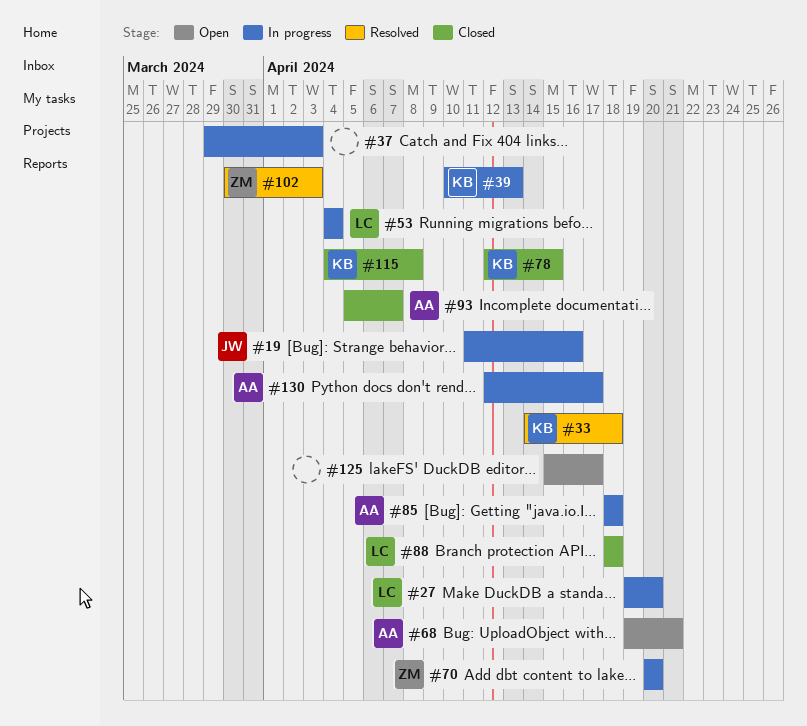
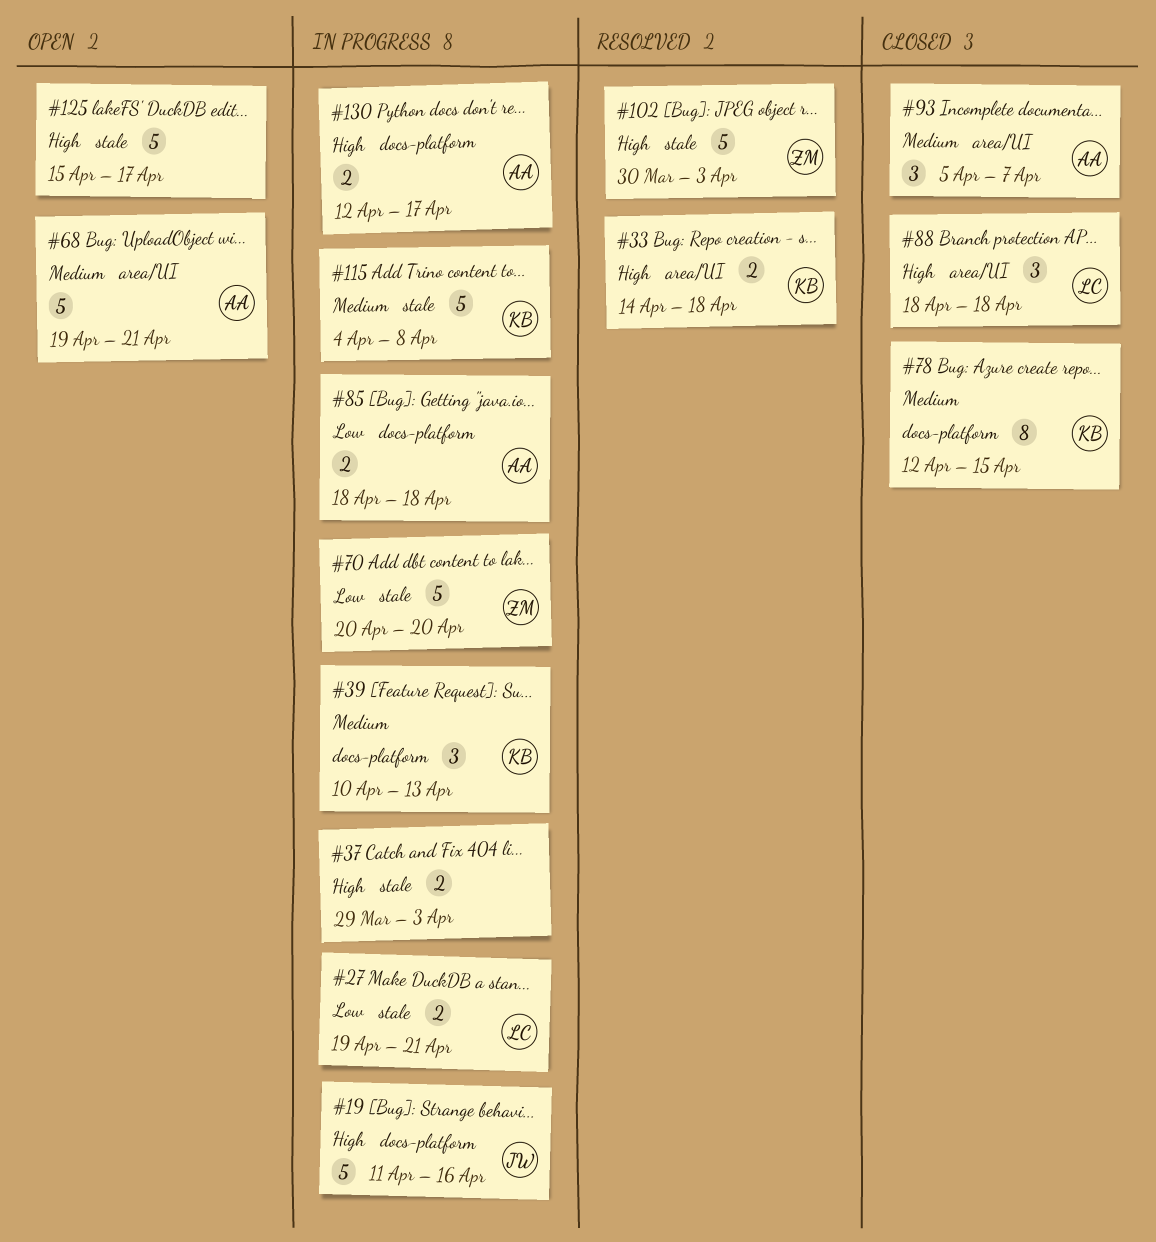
#27, due: Apr 20 -> Apr 21
#53: present -> none
#115, status: Closed -> In progress

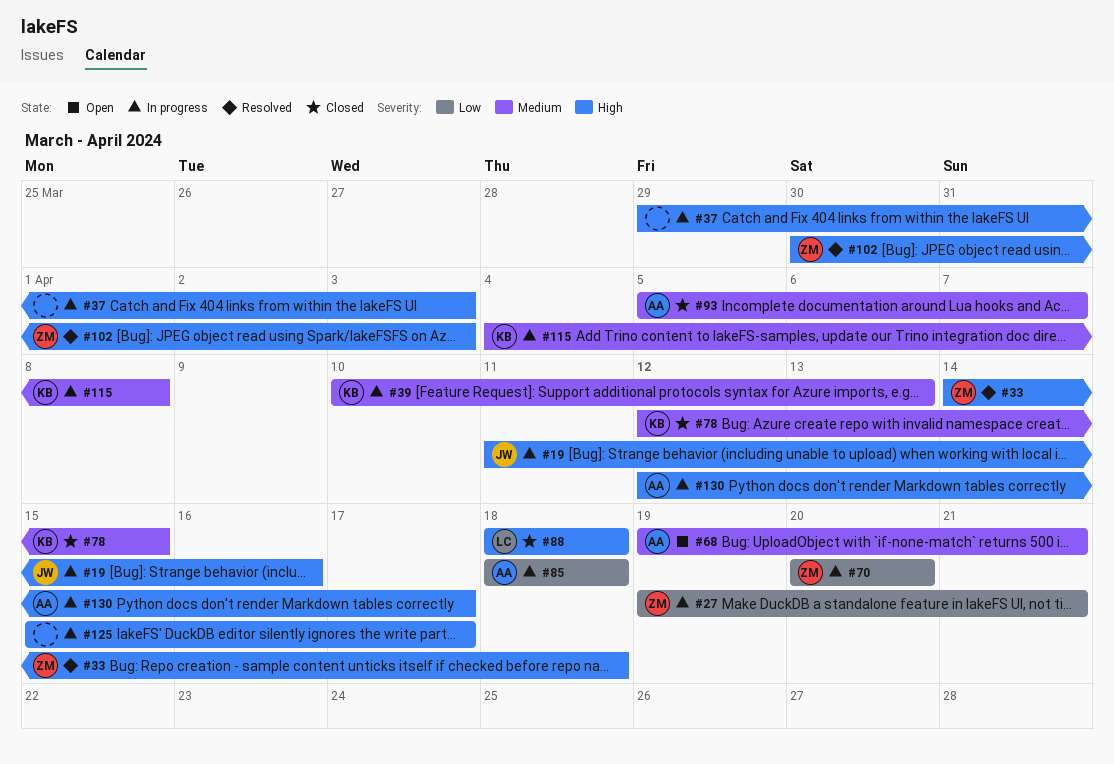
#27, owner: LC -> ZM
#33, owner: KB -> ZM
#125, status: Open -> In progress

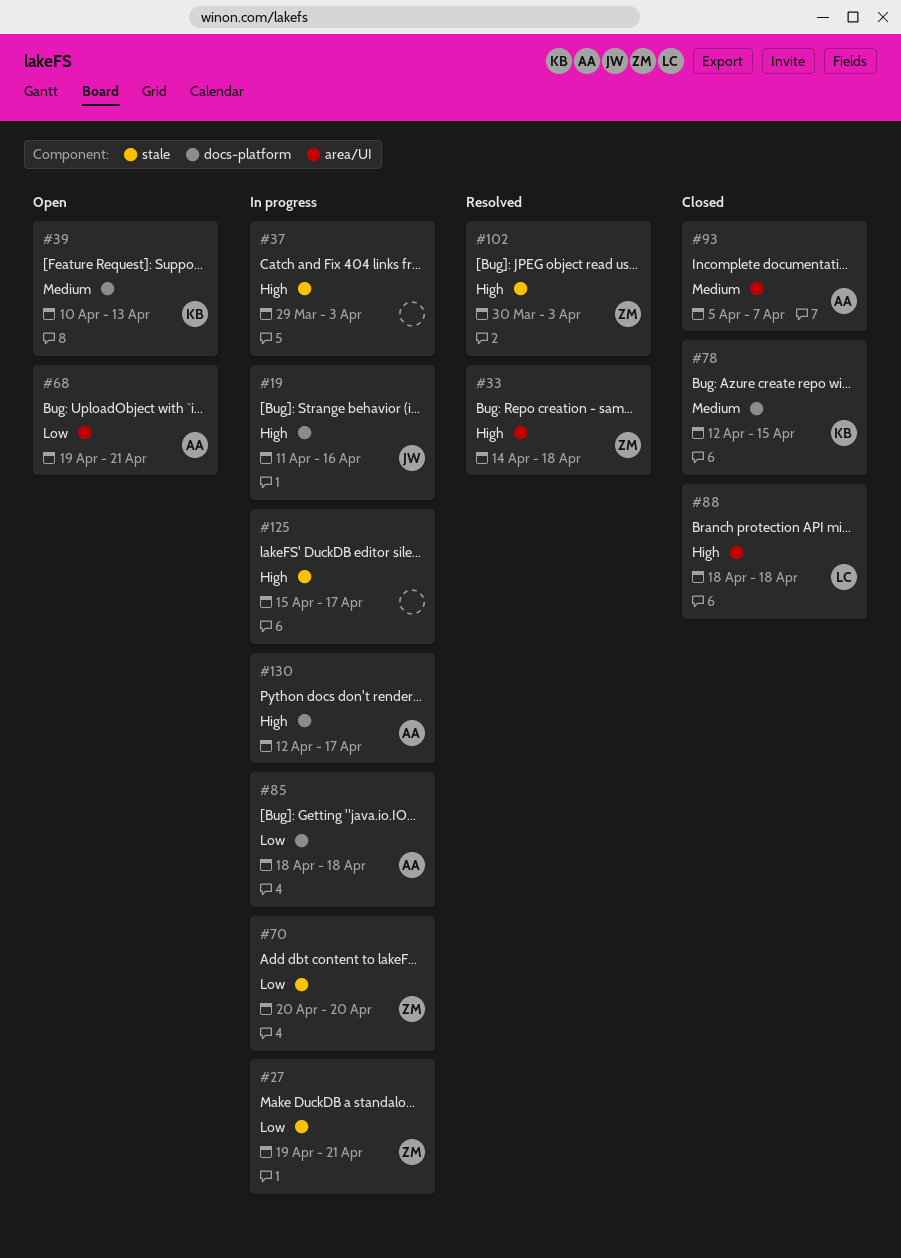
#39, status: In progress -> Open
#68, priority: Medium -> Low
#115: present -> none

